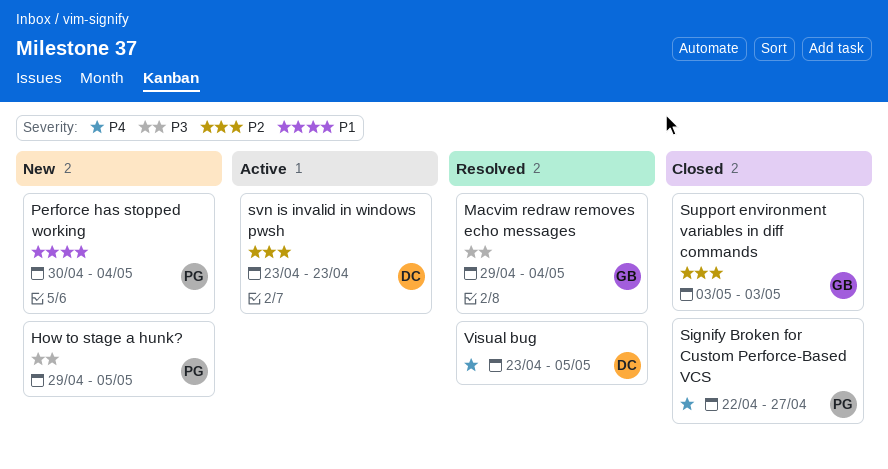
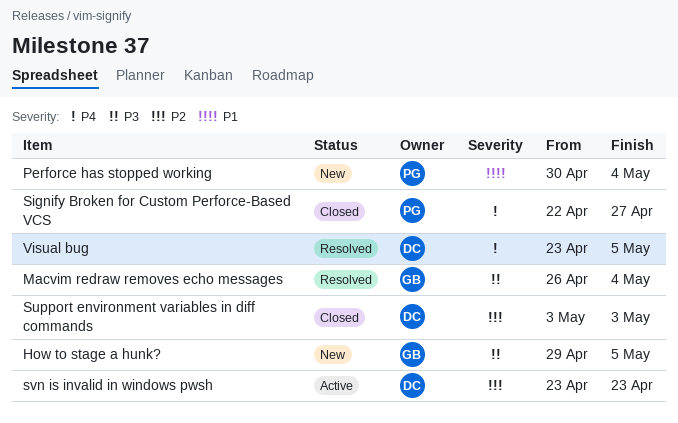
How to stage a hunk?, owner: PG -> GB
Macvim redraw removes echo messages, start: Apr 29 -> Apr 26
Support environment variables in diff commands, owner: GB -> DC

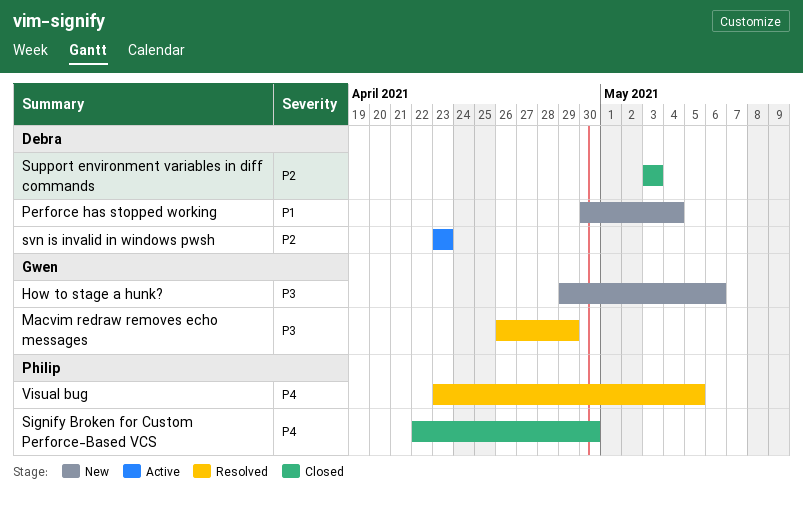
How to stage a hunk?, due: May 5 -> May 6
Macvim redraw removes echo messages, due: May 4 -> Apr 29
Perforce has stopped working, owner: Philip -> Debra
Signify Broken for Custom Perforce-Based VCS, due: Apr 27 -> Apr 30
Visual bug, owner: Debra -> Philip

